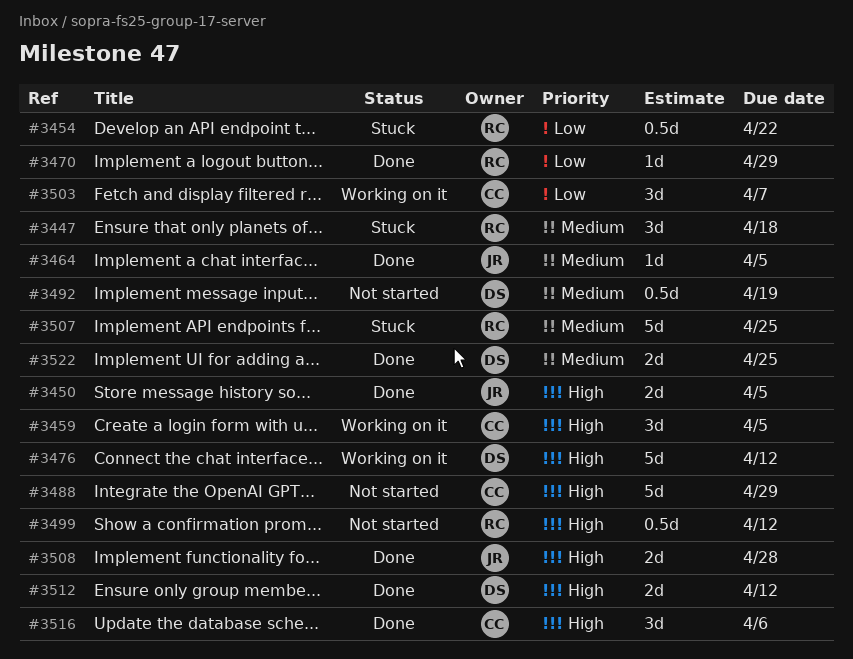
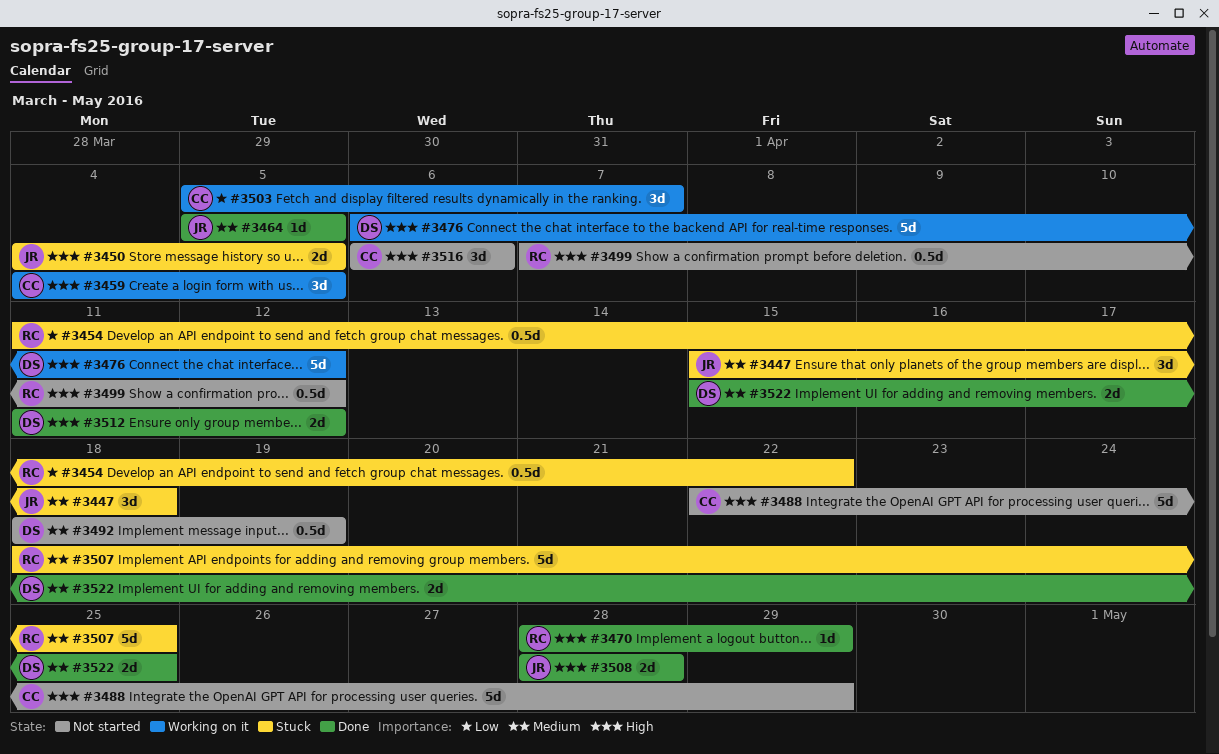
#3447, owner: RC -> JR
#3450, status: Done -> Stuck
#3470, priority: Low -> High
#3516, status: Done -> Not started

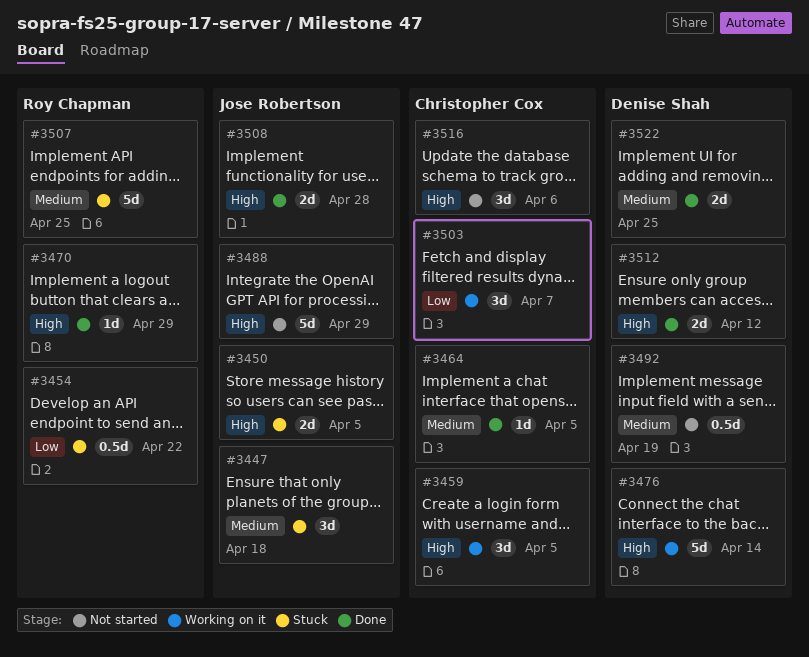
#3464, owner: Jose Robertson -> Christopher Cox
#3476, due: Apr 12 -> Apr 14
#3488, owner: Christopher Cox -> Jose Robertson
#3499: present -> none

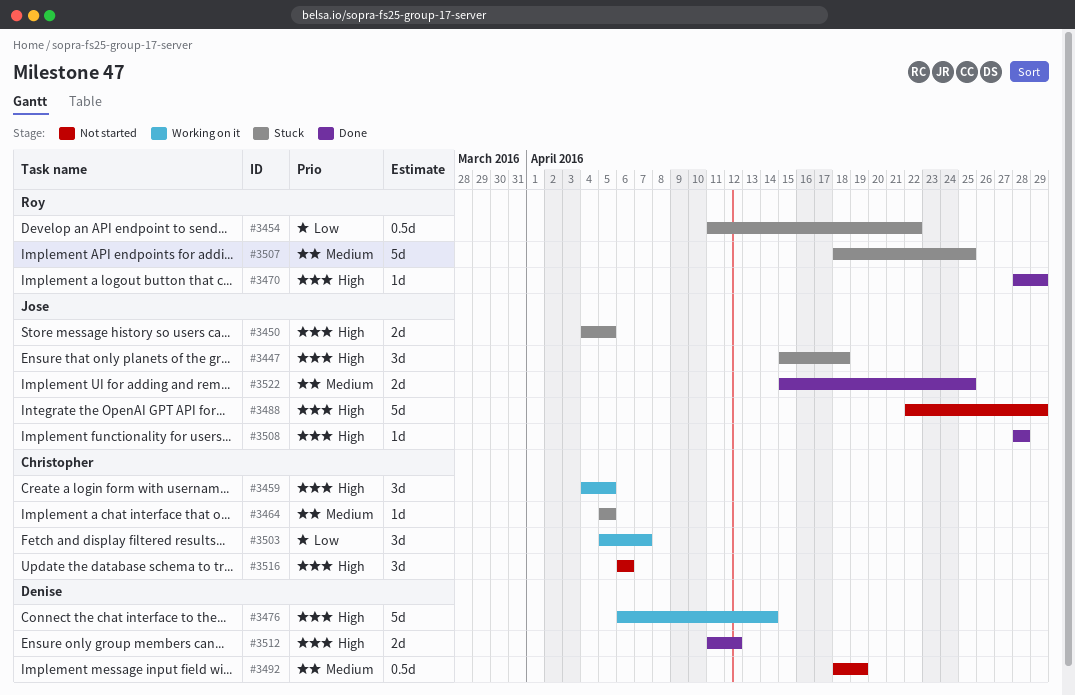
#3447, priority: Medium -> High
#3464, status: Done -> Stuck
#3508, estimate: 2d -> 1d
#3522, owner: Denise Shah -> Jose Robertson

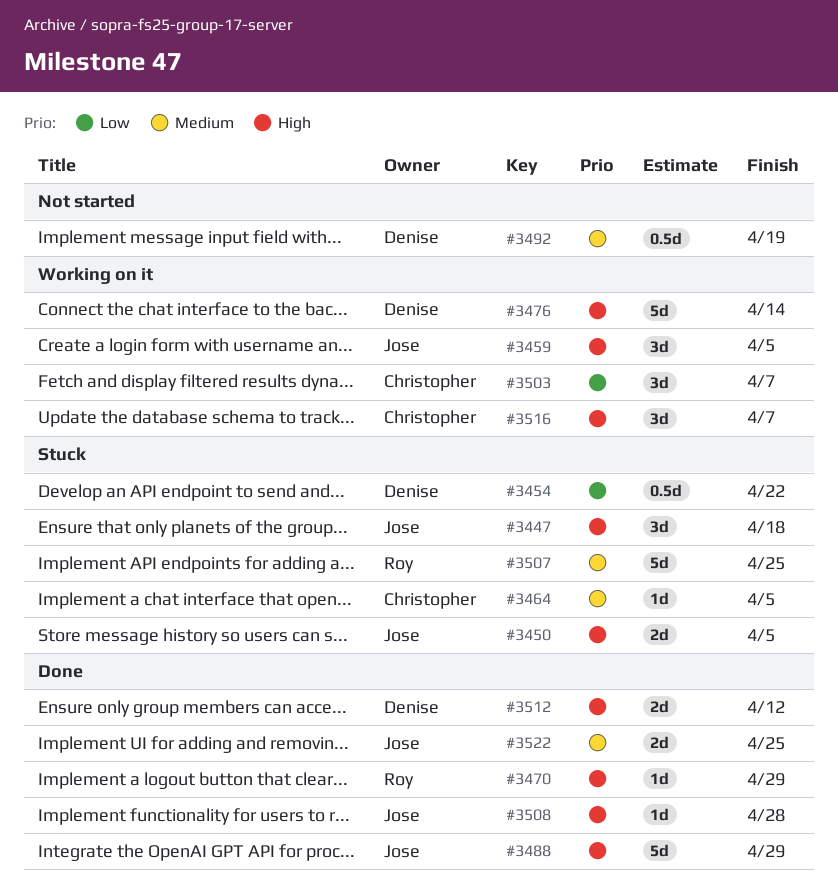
#3454, owner: Roy -> Denise
#3459, owner: Christopher -> Jose
#3488, status: Not started -> Done
#3516, status: Not started -> Working on it
#3516, due: Apr 6 -> Apr 7

